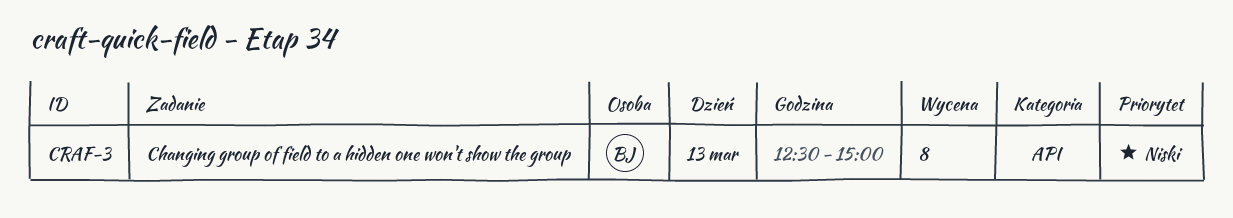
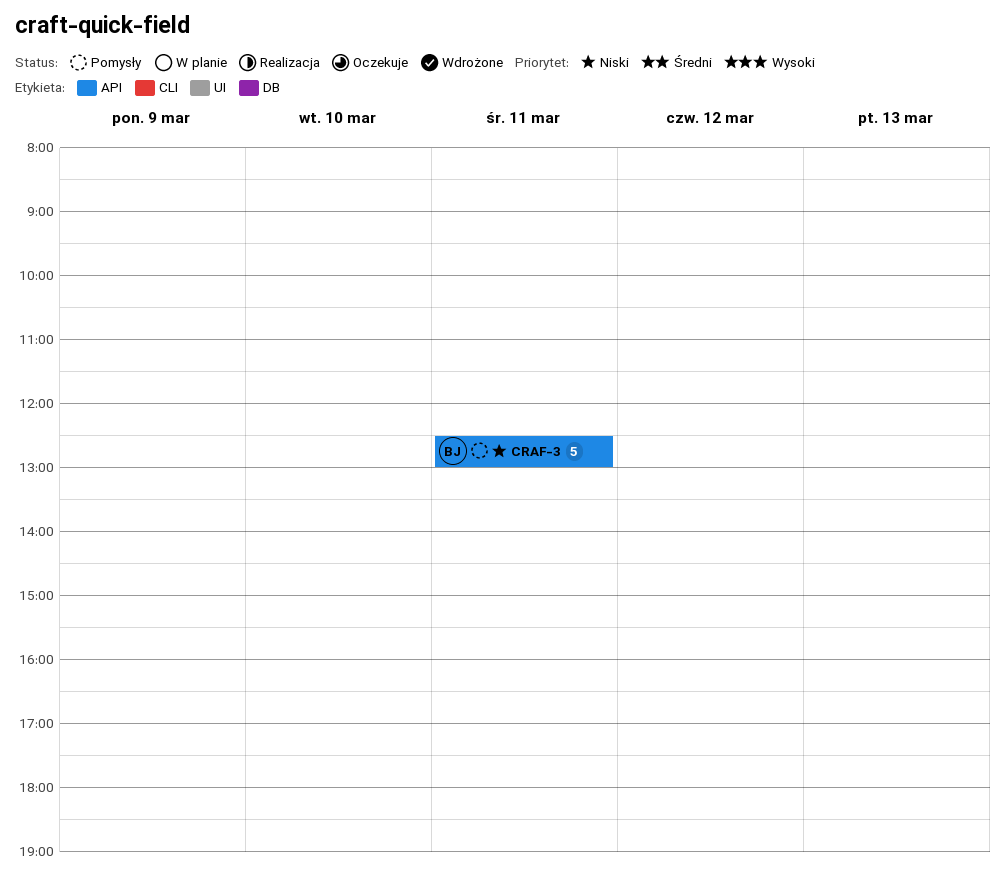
CRAF-3, estimate: 8 -> 5
CRAF-3, day: Mar 13 -> Mar 11
CRAF-3, ends: 15:00 -> 13:00

